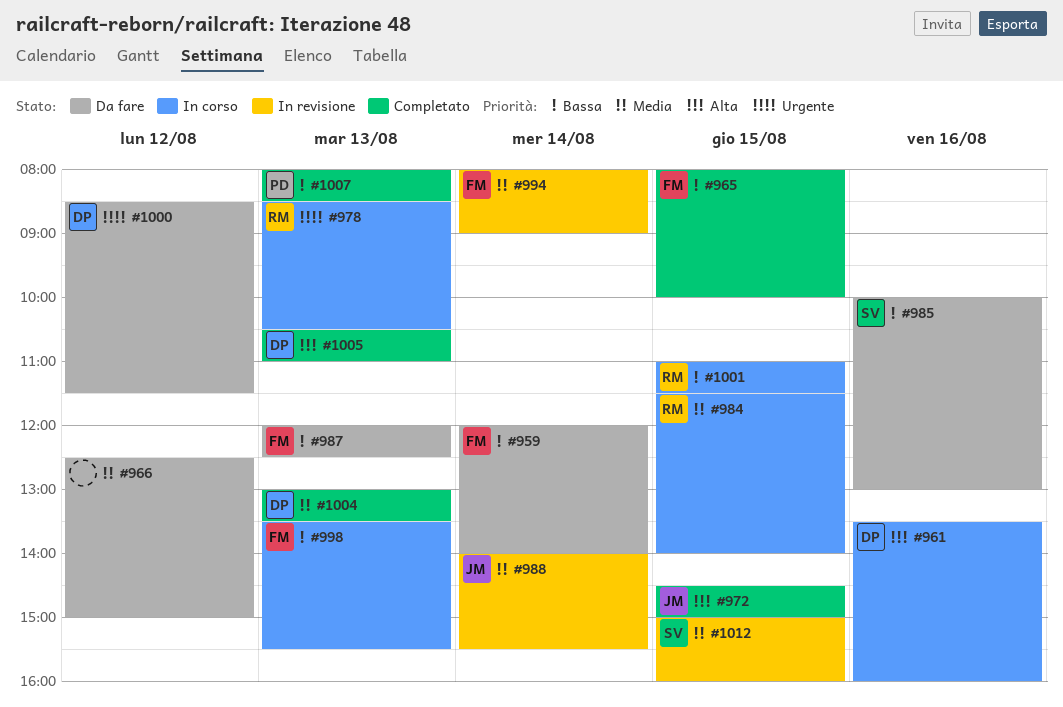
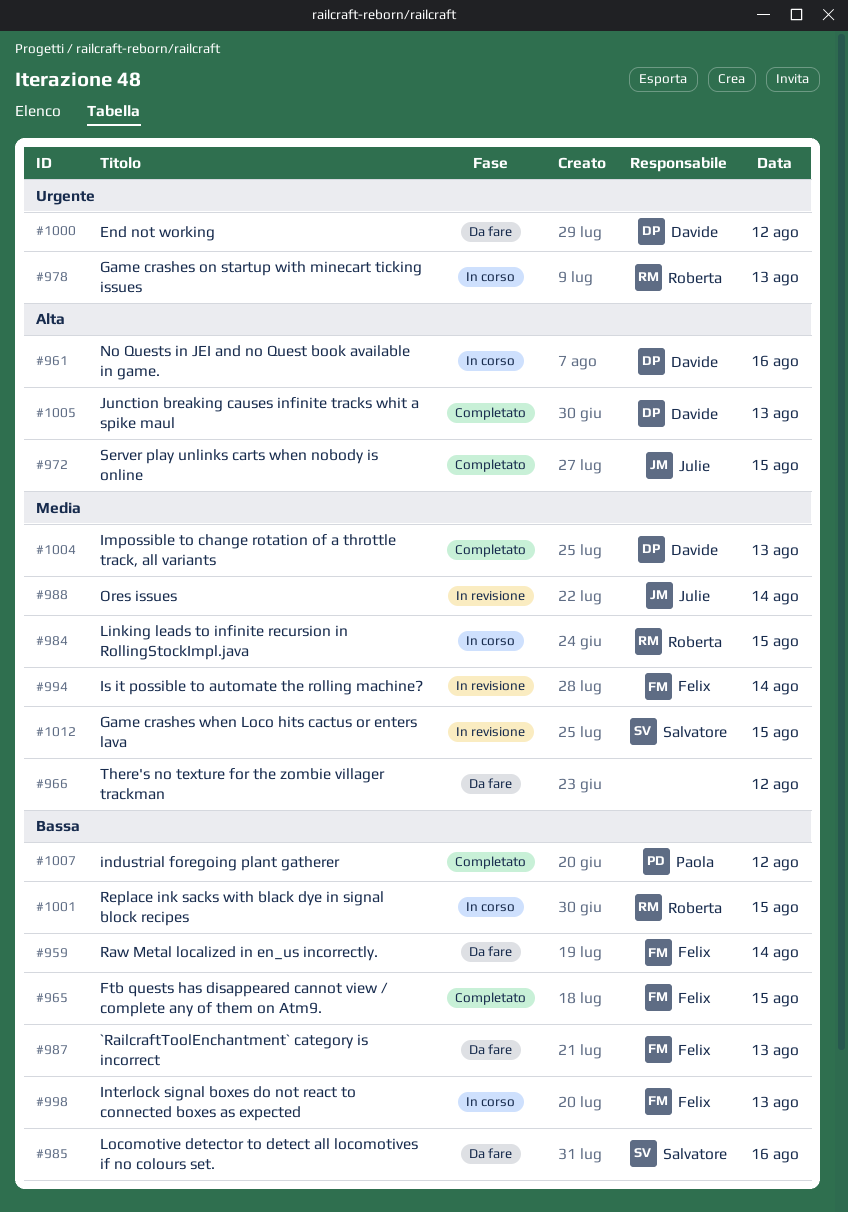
#1007, day: Aug 13 -> Aug 12

